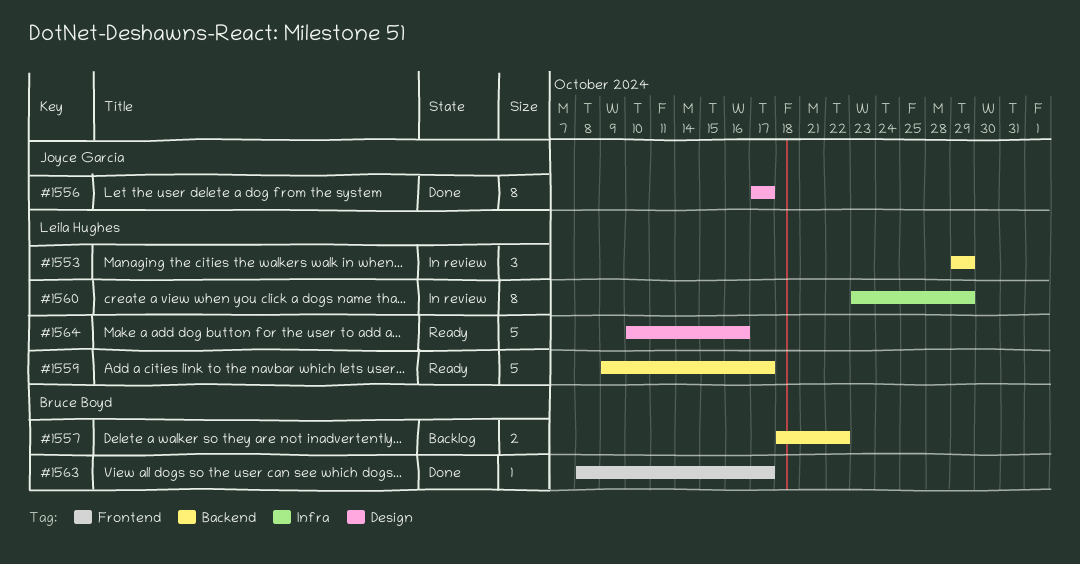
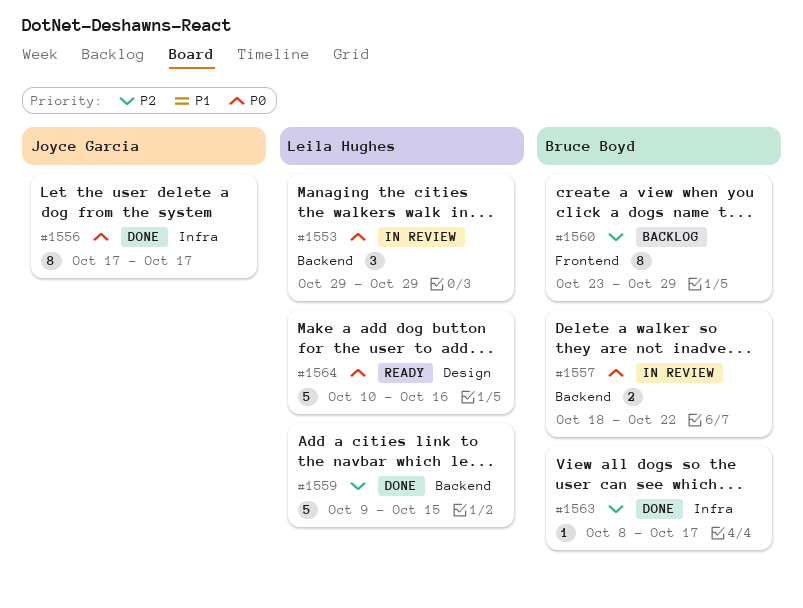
#1556, label: Design -> Infra
#1557, status: Backlog -> In review
#1559, status: Ready -> Done
#1559, due: Oct 17 -> Oct 15
#1560, status: In review -> Backlog
#1560, owner: Leila Hughes -> Bruce Boyd
#1560, label: Infra -> Frontend
#1563, label: Frontend -> Infra

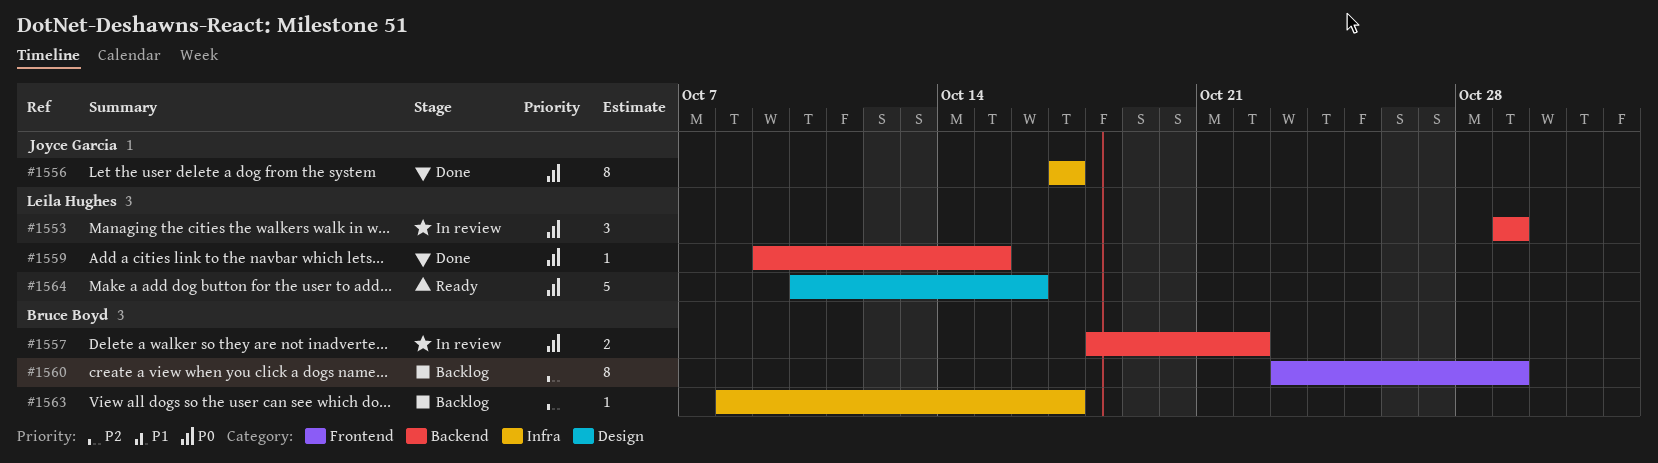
#1559, priority: P2 -> P0
#1559, estimate: 5 -> 1
#1563, status: Done -> Backlog

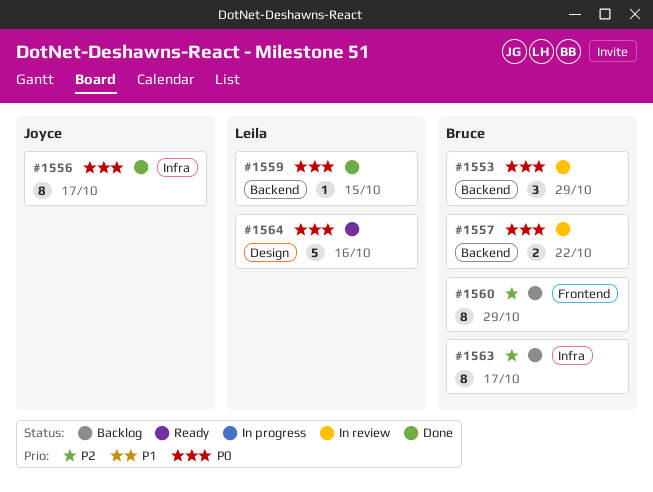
#1553, owner: Leila Hughes -> Bruce Boyd
#1563, estimate: 1 -> 8

